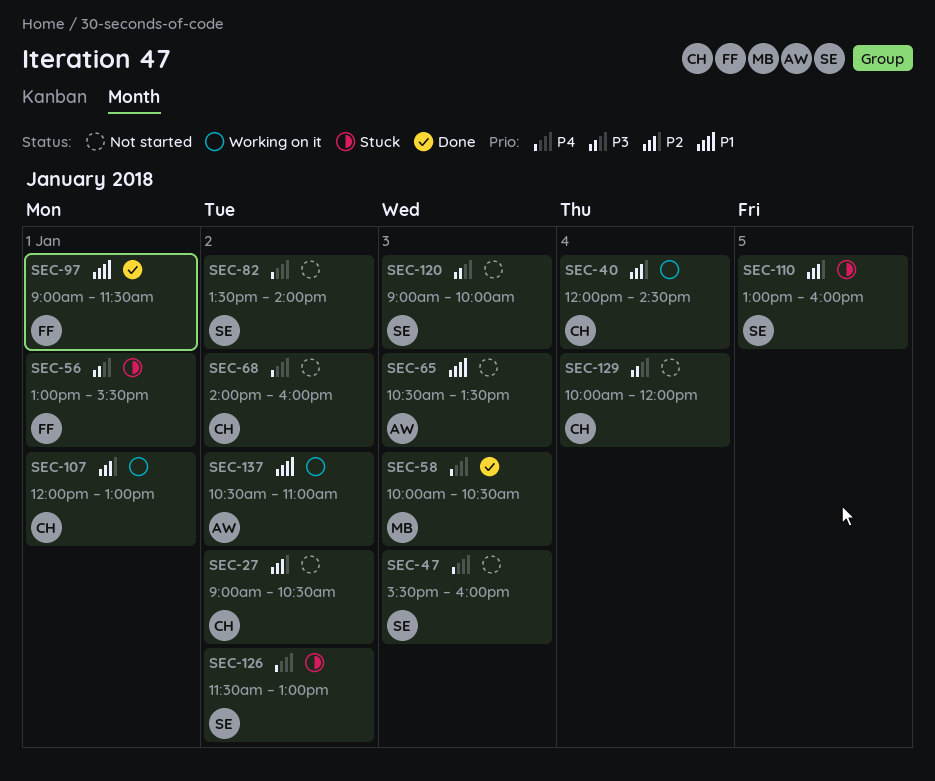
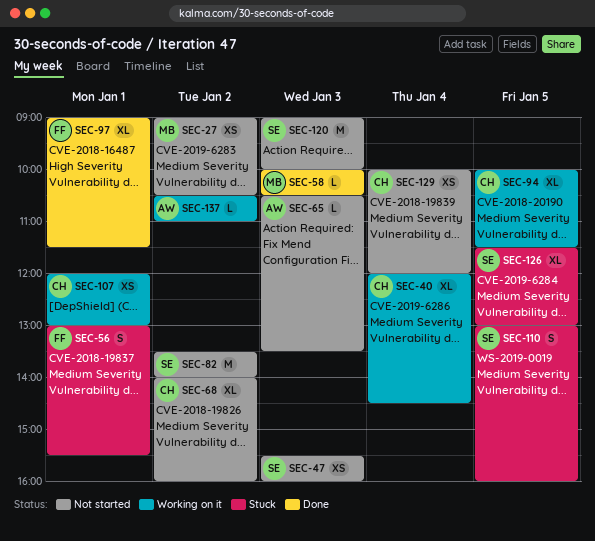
SEC-27, owner: CH -> MB
SEC-94: none -> present
SEC-126, day: Jan 2 -> Jan 5

